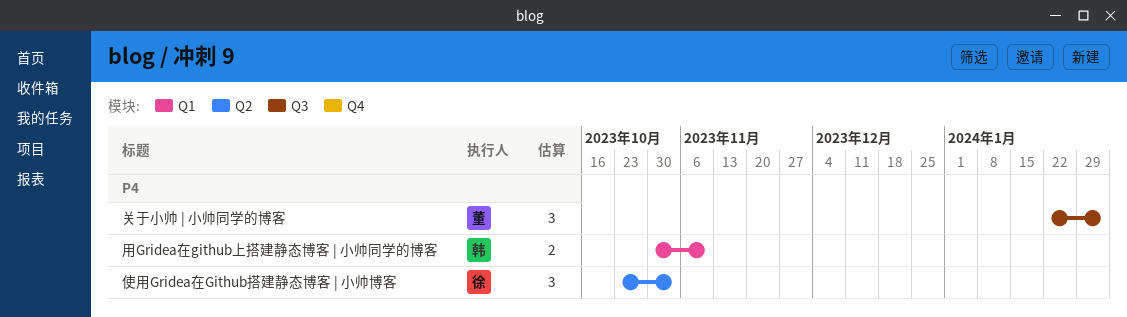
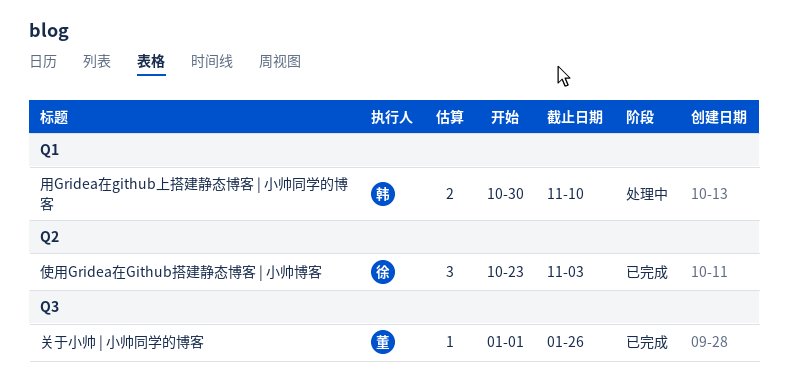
关于小帅 | 小帅同学的博客, estimate: 3 -> 1
关于小帅 | 小帅同学的博客, start: Jan 22 -> Jan 1
关于小帅 | 小帅同学的博客, due: Feb 2 -> Jan 26

